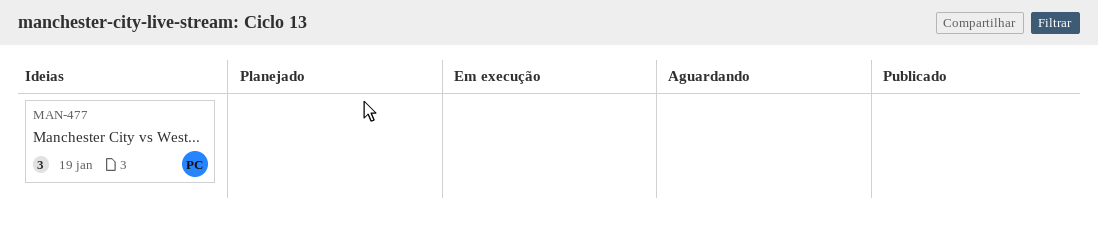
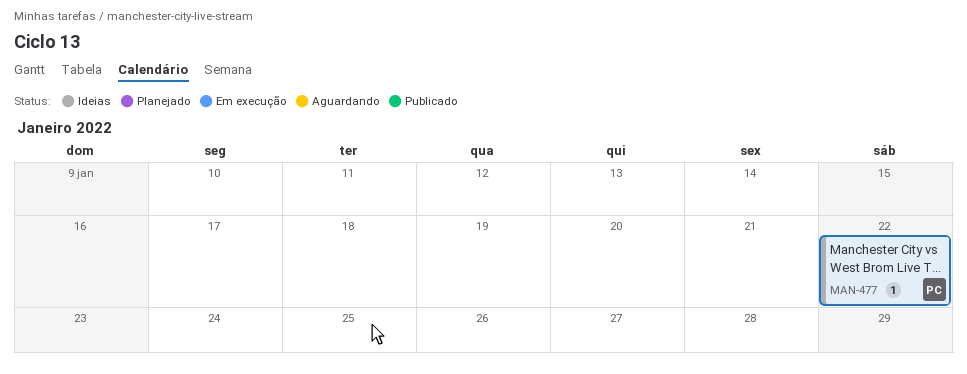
MAN-477, estimate: 3 -> 1
MAN-477, due: Jan 19 -> Jan 22

